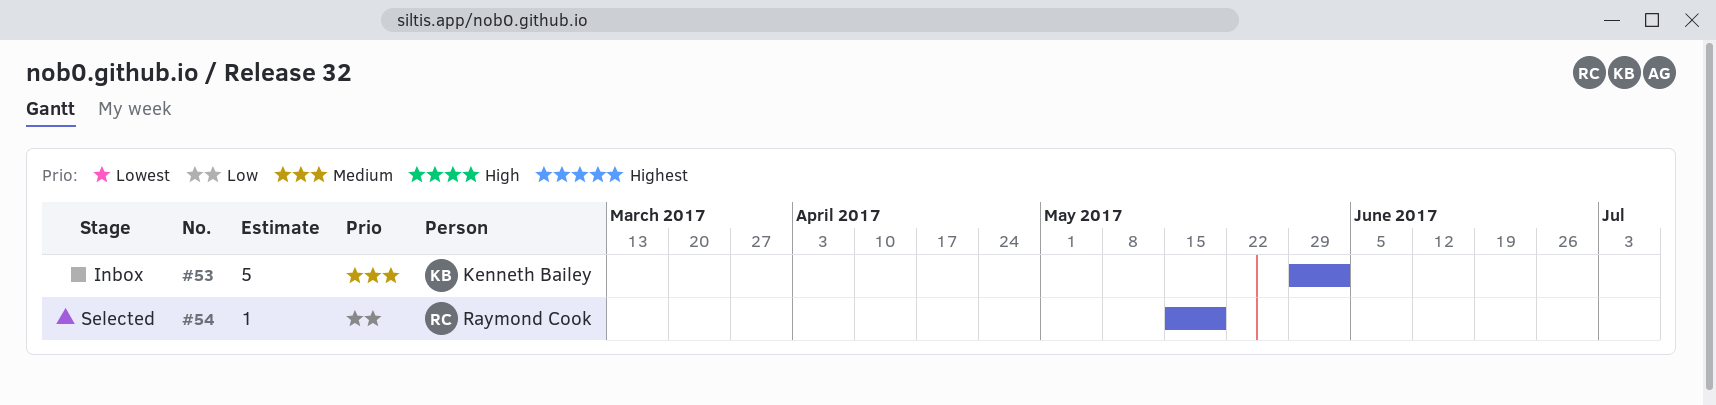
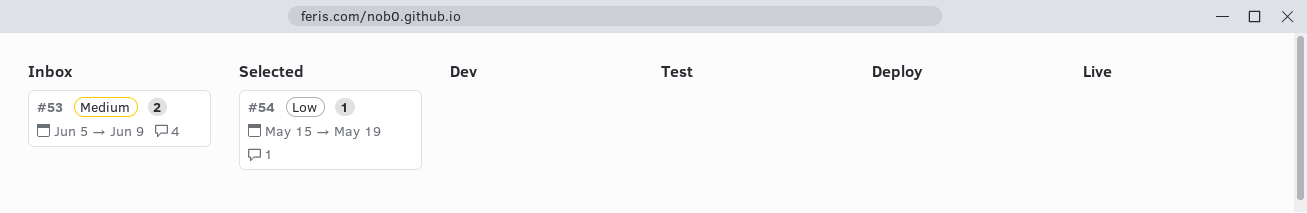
#53, estimate: 5 -> 2
#53, start: May 29 -> Jun 5
#53, due: Jun 2 -> Jun 9

